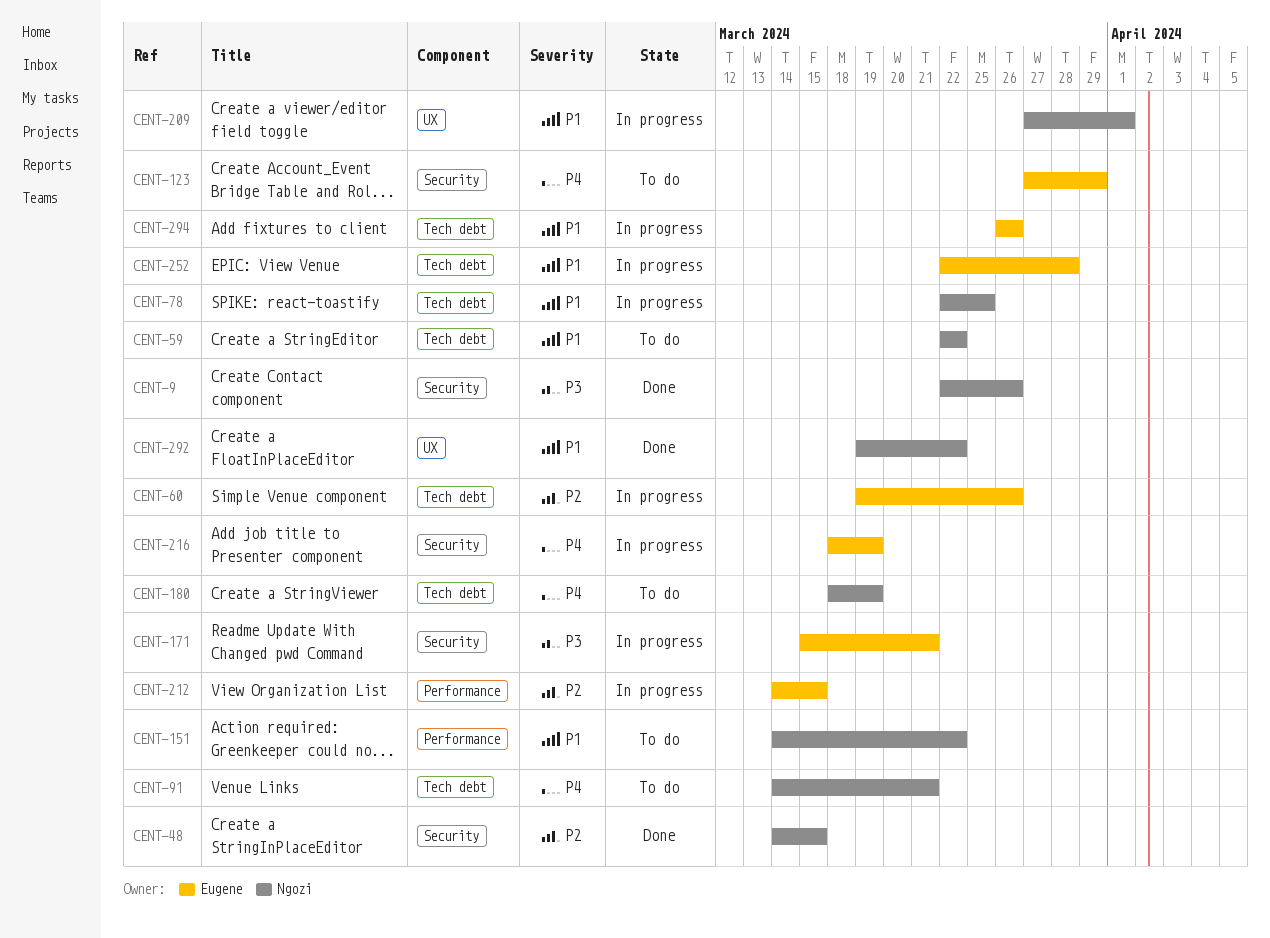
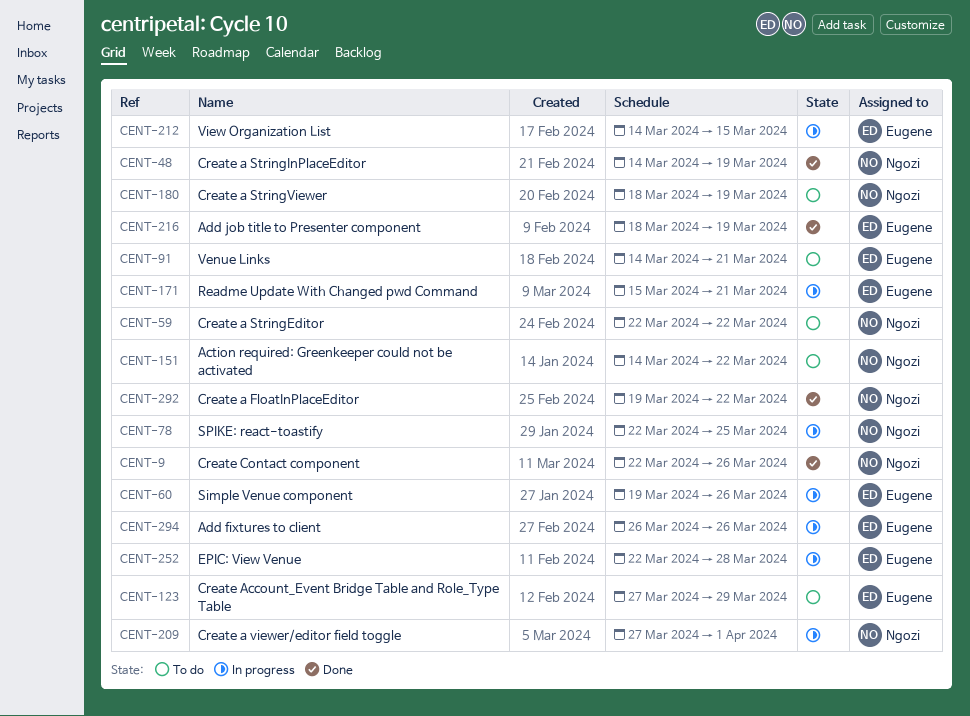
CENT-48, due: Mar 15 -> Mar 19
CENT-91, owner: Ngozi -> Eugene
CENT-216, status: In progress -> Done

